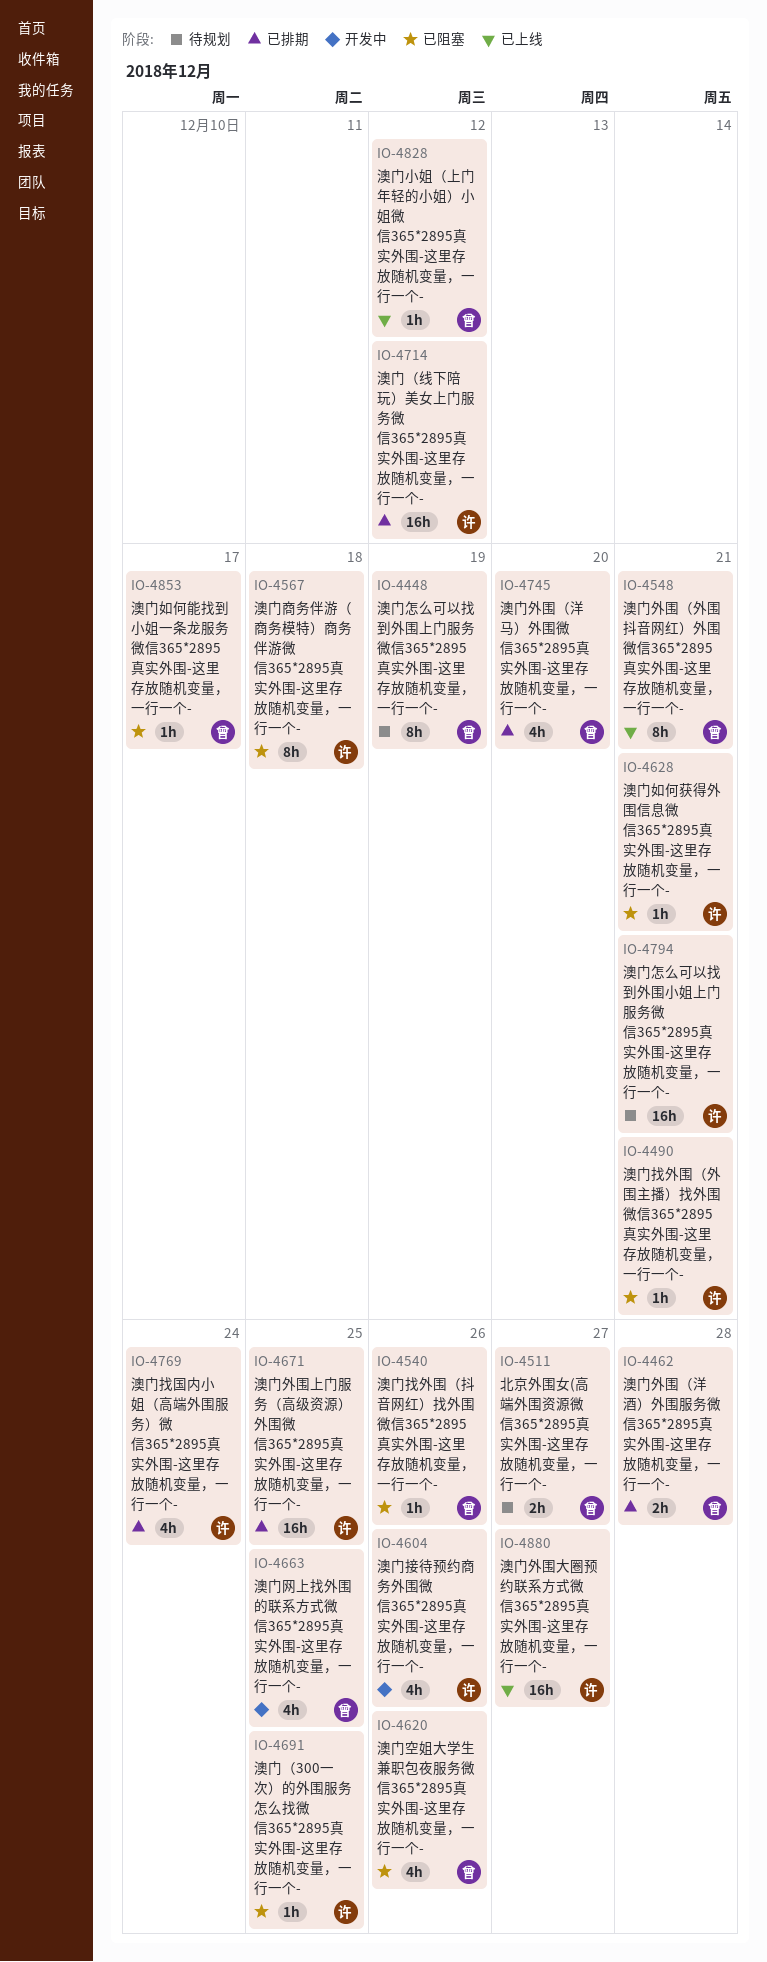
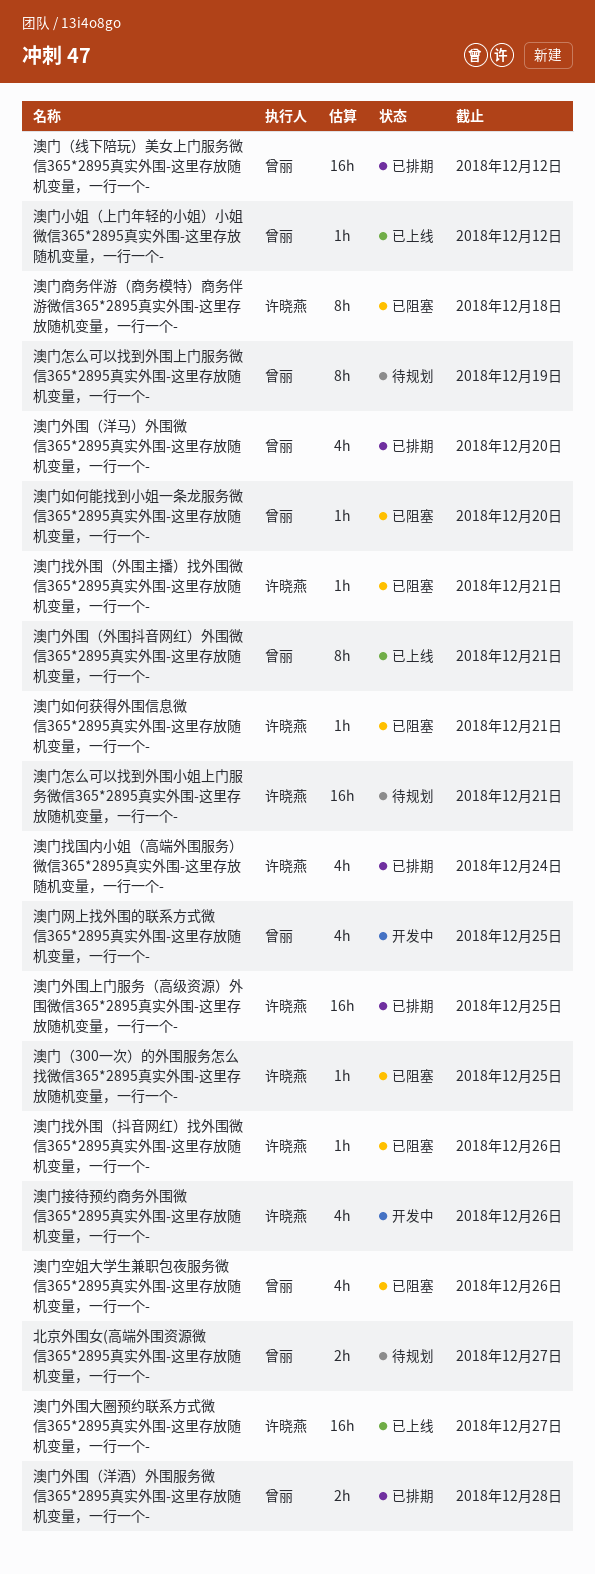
澳门如何能找到小姐一条龙服务微信365*2895真实外围-这里存放随机变量，一行一个-, due: Dec 17 -> Dec 20
澳门找外围（抖音网红）找外围微信365*2895真实外围-这里存放随机变量，一行一个-, owner: 曾丽 -> 许晓燕
澳门（线下陪玩）美女上门服务微信365*2895真实外围-这里存放随机变量，一行一个-, owner: 许晓燕 -> 曾丽

